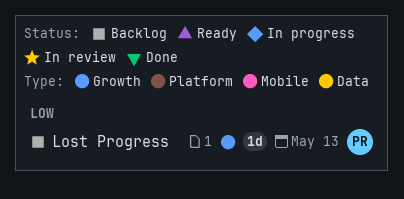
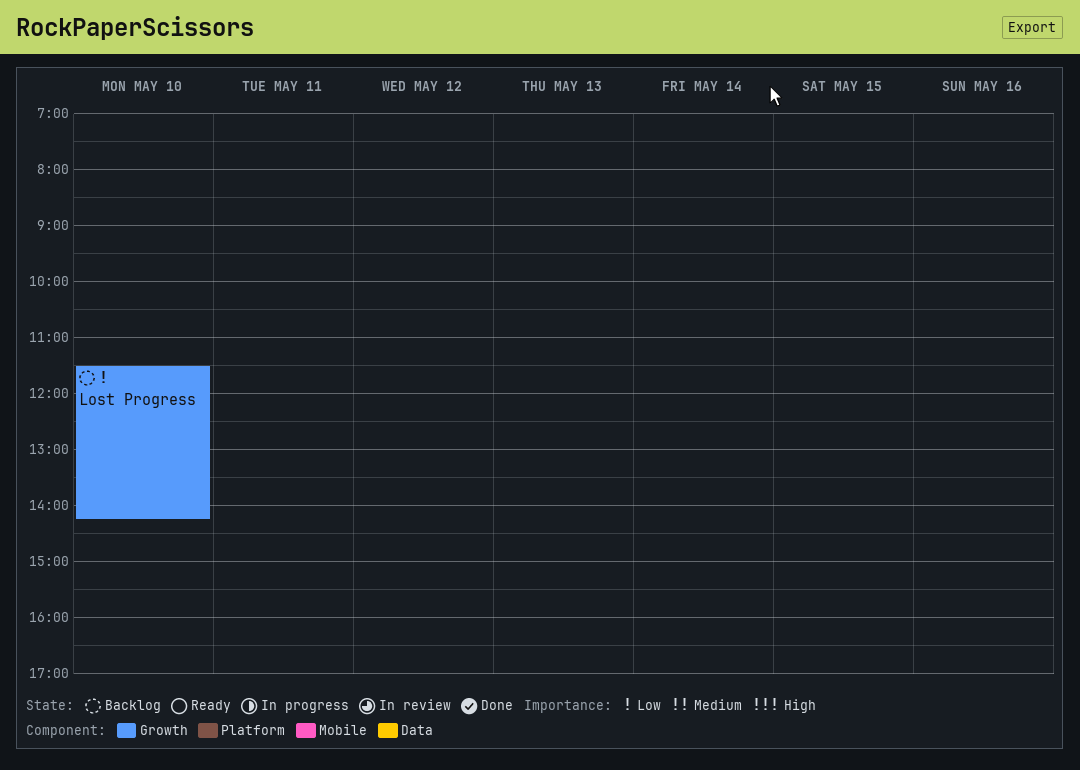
Lost Progress, day: May 13 -> May 10

